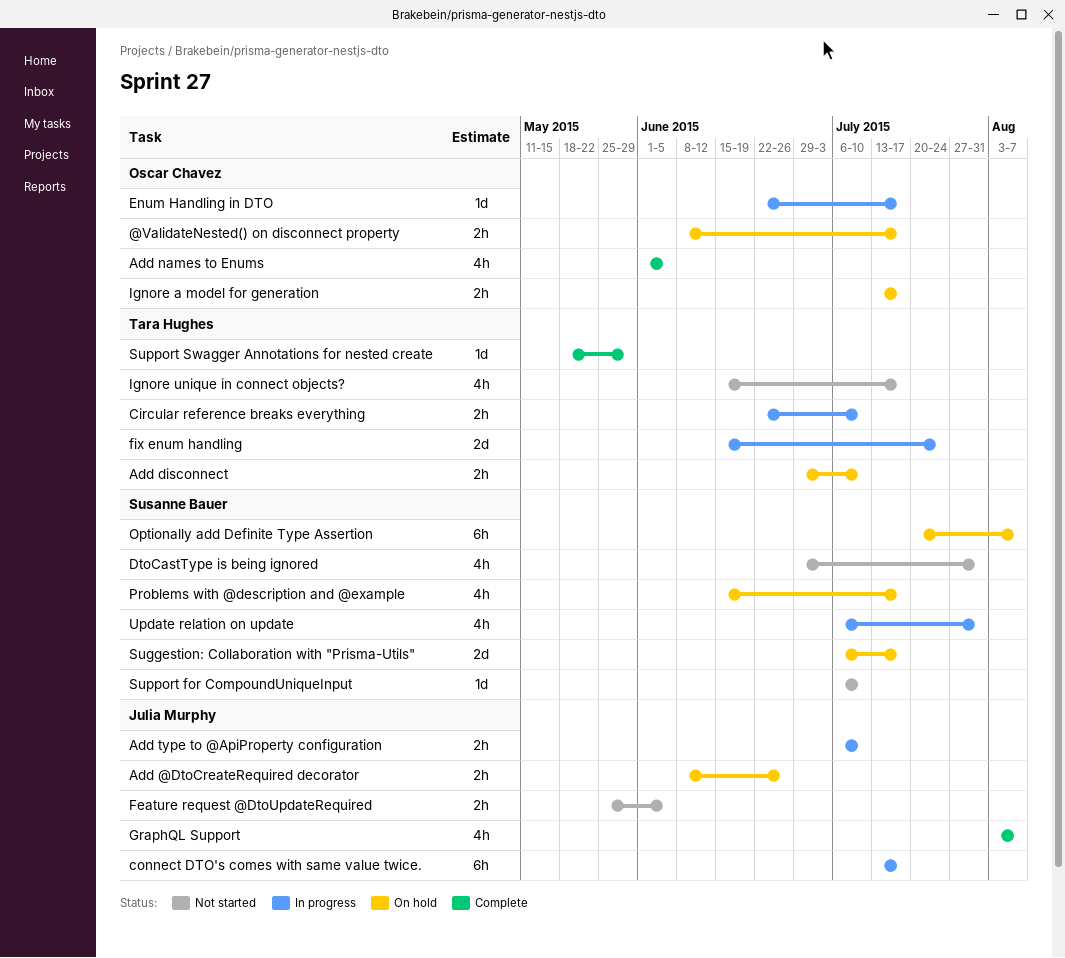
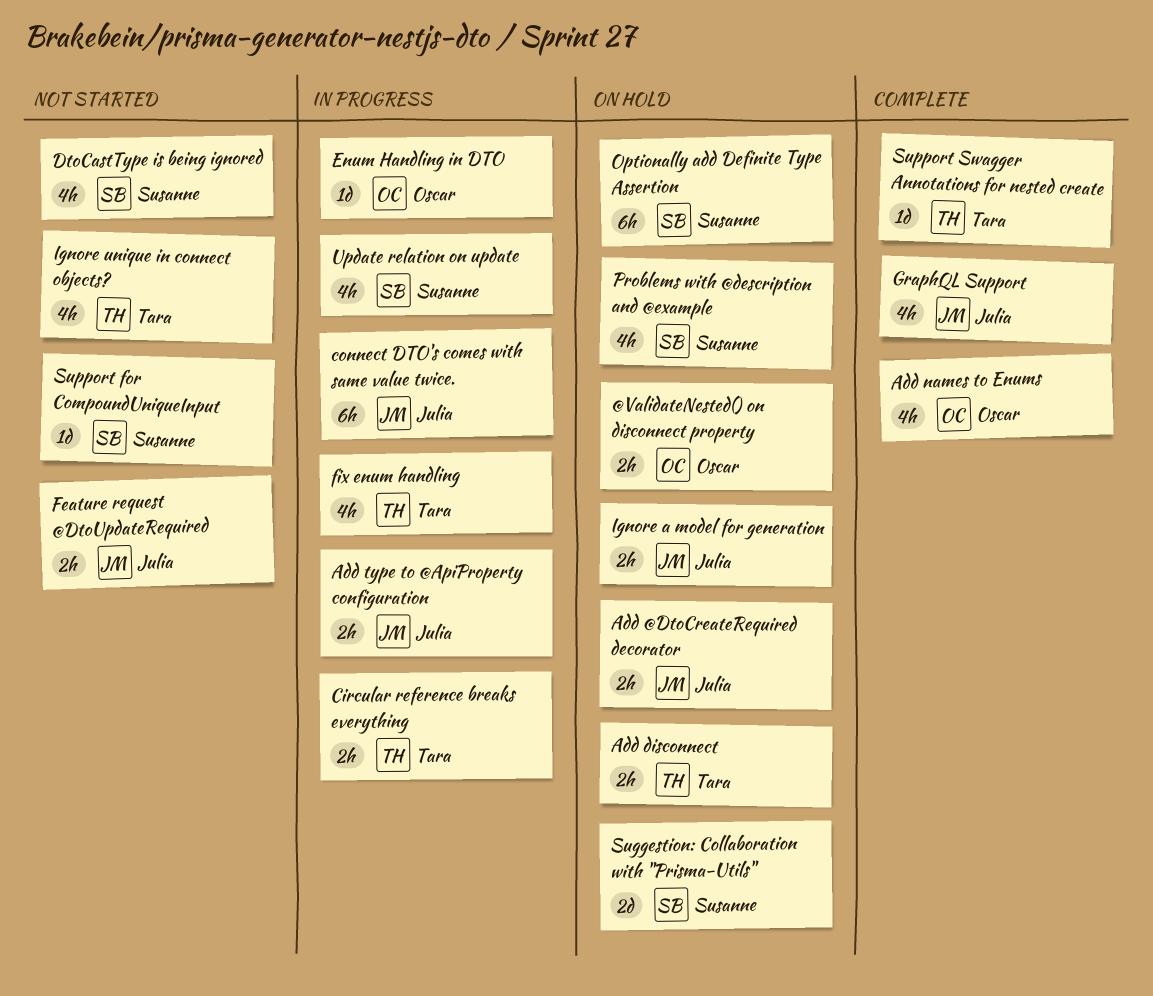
fix enum handling, estimate: 2d -> 4h
Ignore a model for generation, owner: Oscar Chavez -> Julia Murphy

